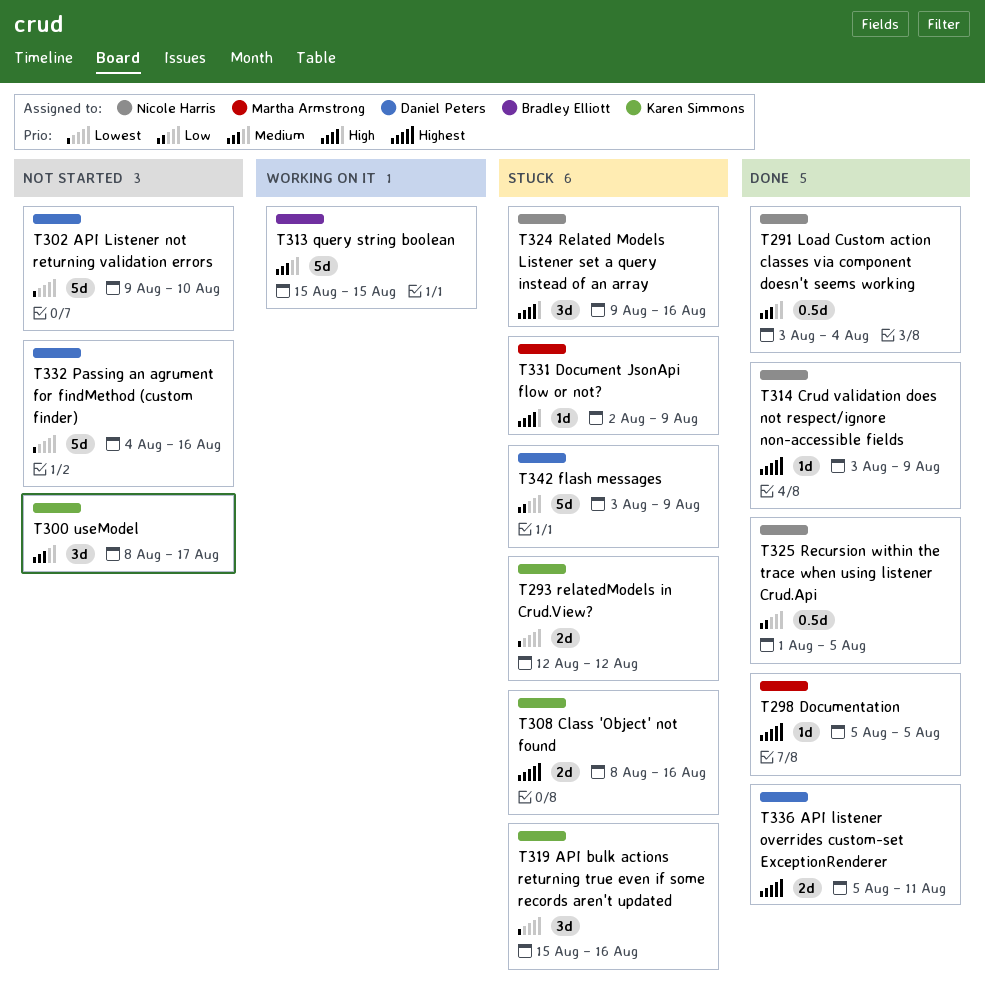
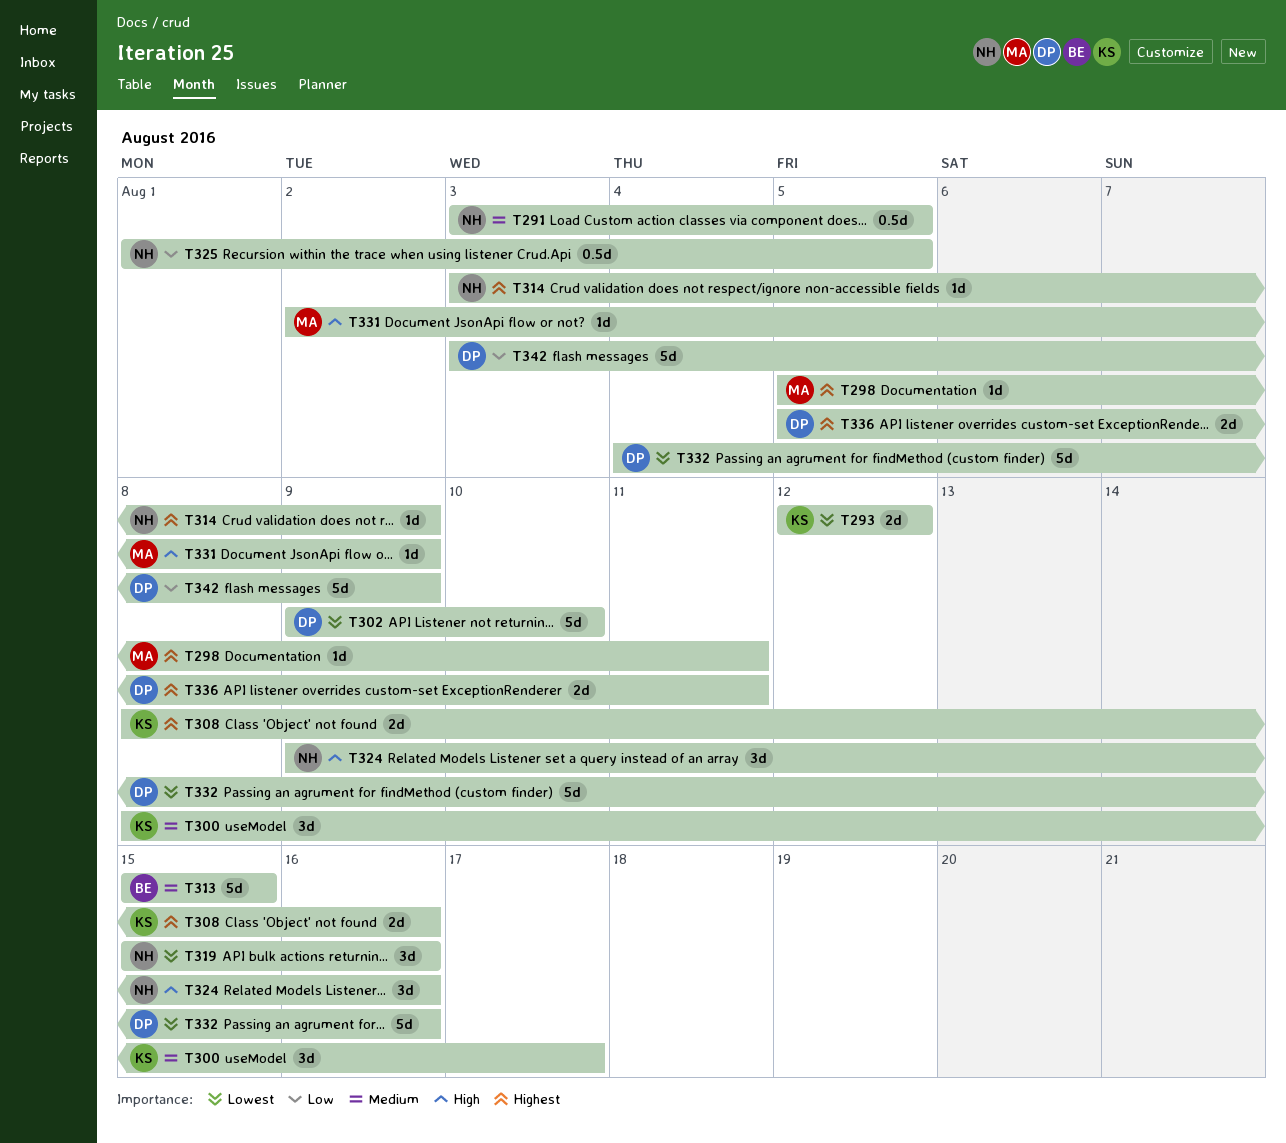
T291, due: Aug 4 -> Aug 5
T298, due: Aug 5 -> Aug 11
T319, owner: Karen Simmons -> Nicole Harris

